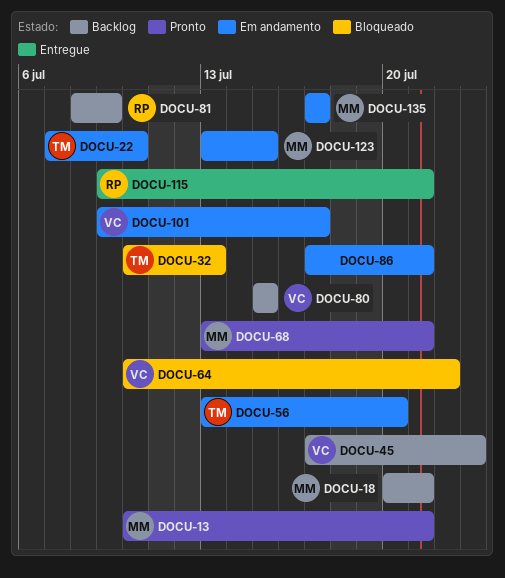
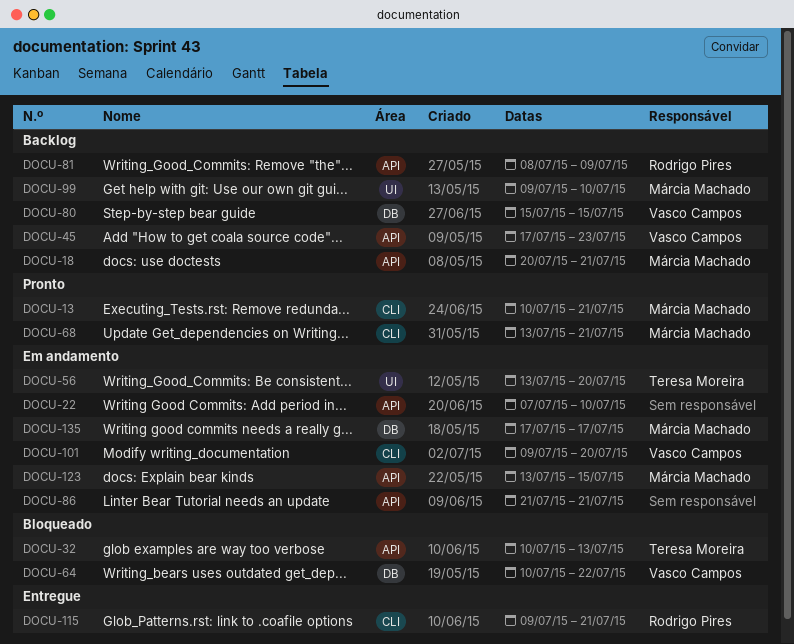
DOCU-22, owner: Teresa Moreira -> none
DOCU-86, start: Jul 17 -> Jul 21
DOCU-99: none -> present
DOCU-101, due: Jul 17 -> Jul 20

